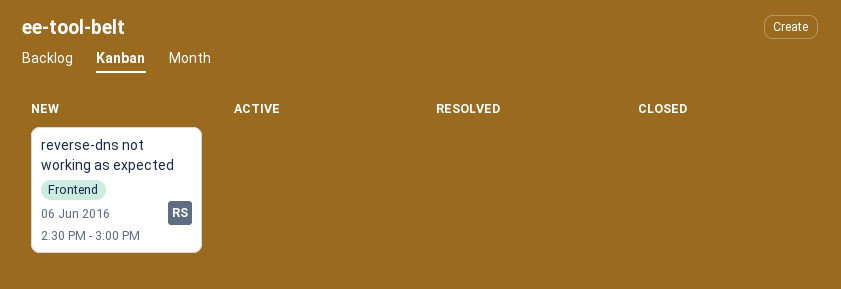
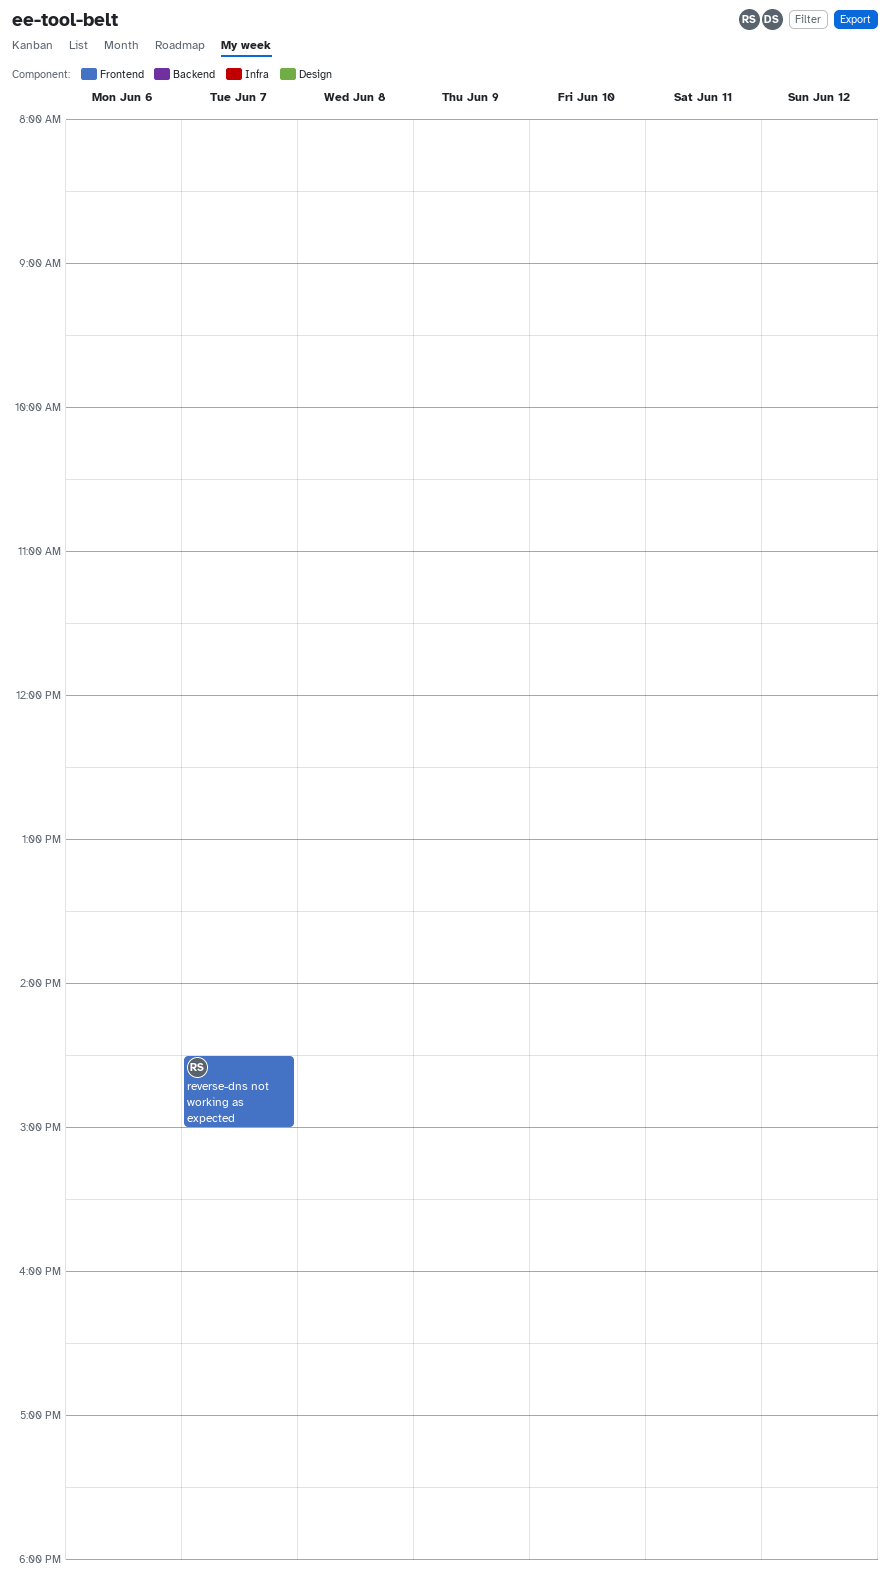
reverse-dns not working as expected, day: Jun 6 -> Jun 7

